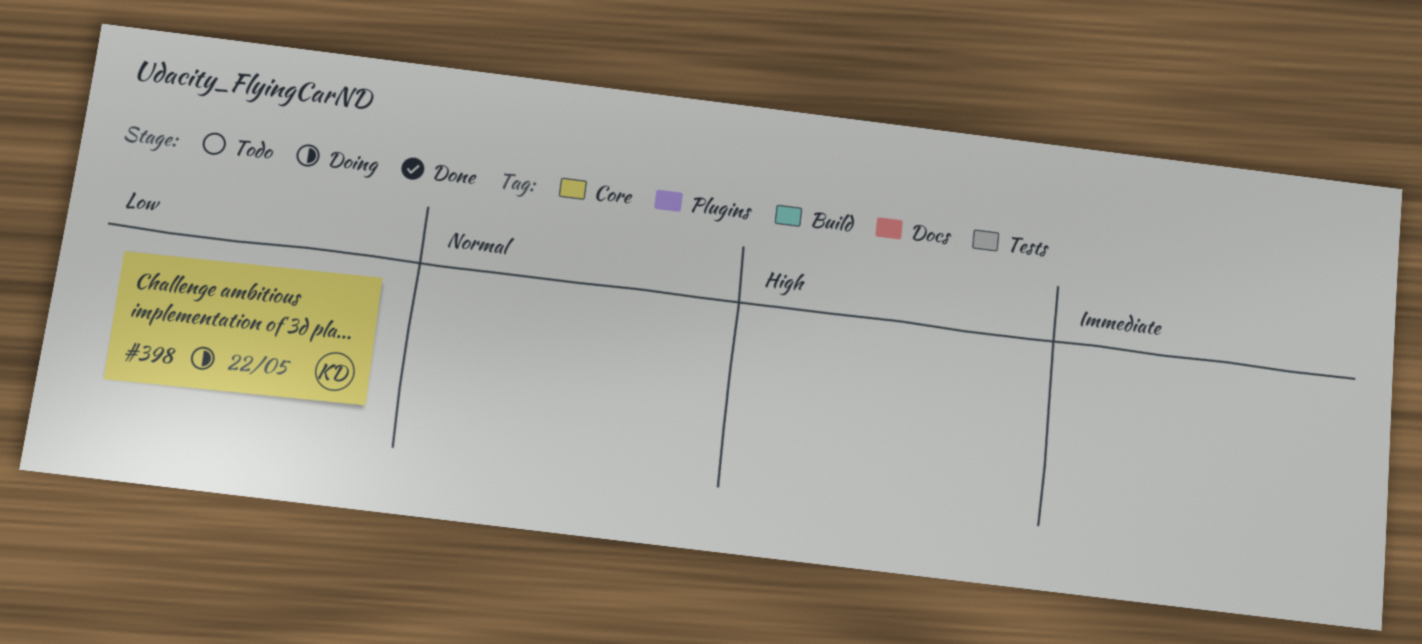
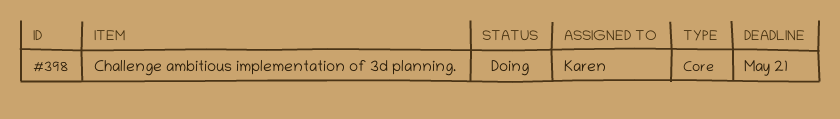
#398, due: May 22 -> May 21

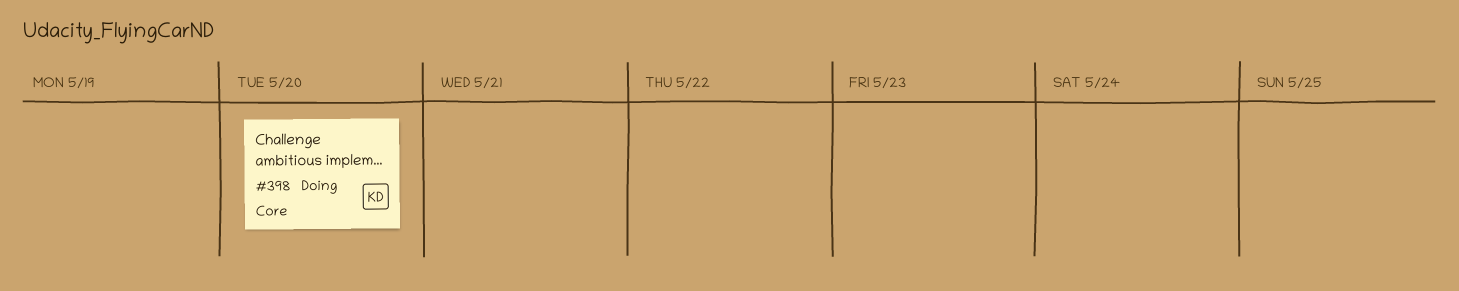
#398, due: May 21 -> May 20

